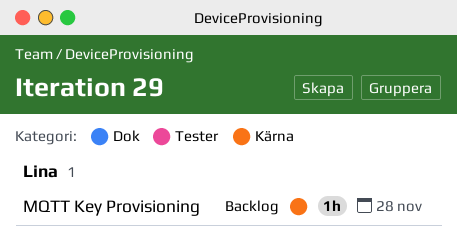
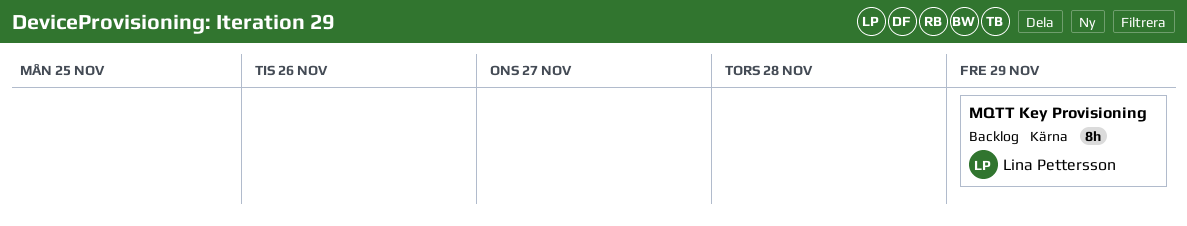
MQTT Key Provisioning, estimate: 1h -> 8h
MQTT Key Provisioning, due: Nov 28 -> Nov 29

